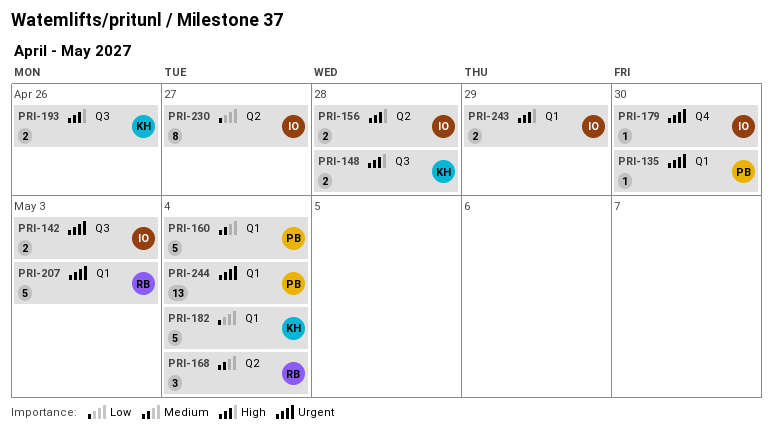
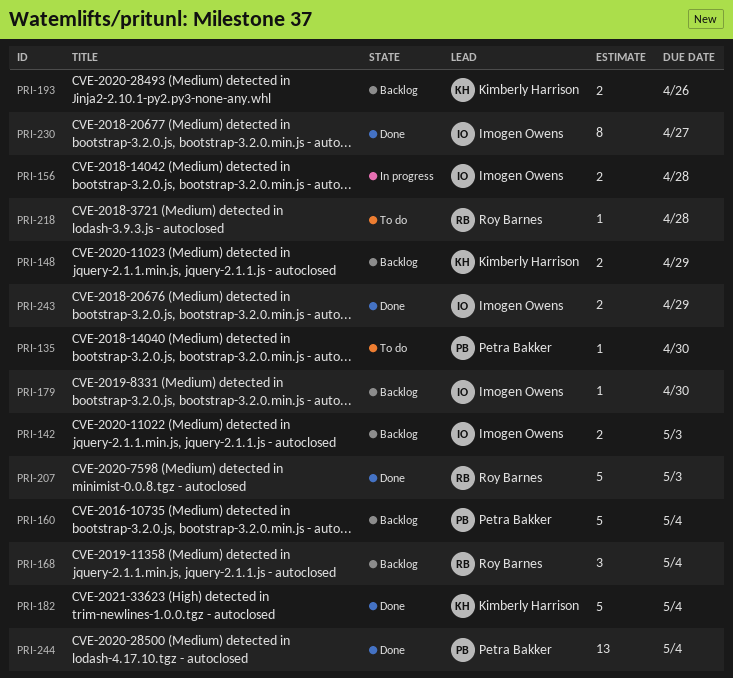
PRI-148, due: Apr 28 -> Apr 29
PRI-218: none -> present

